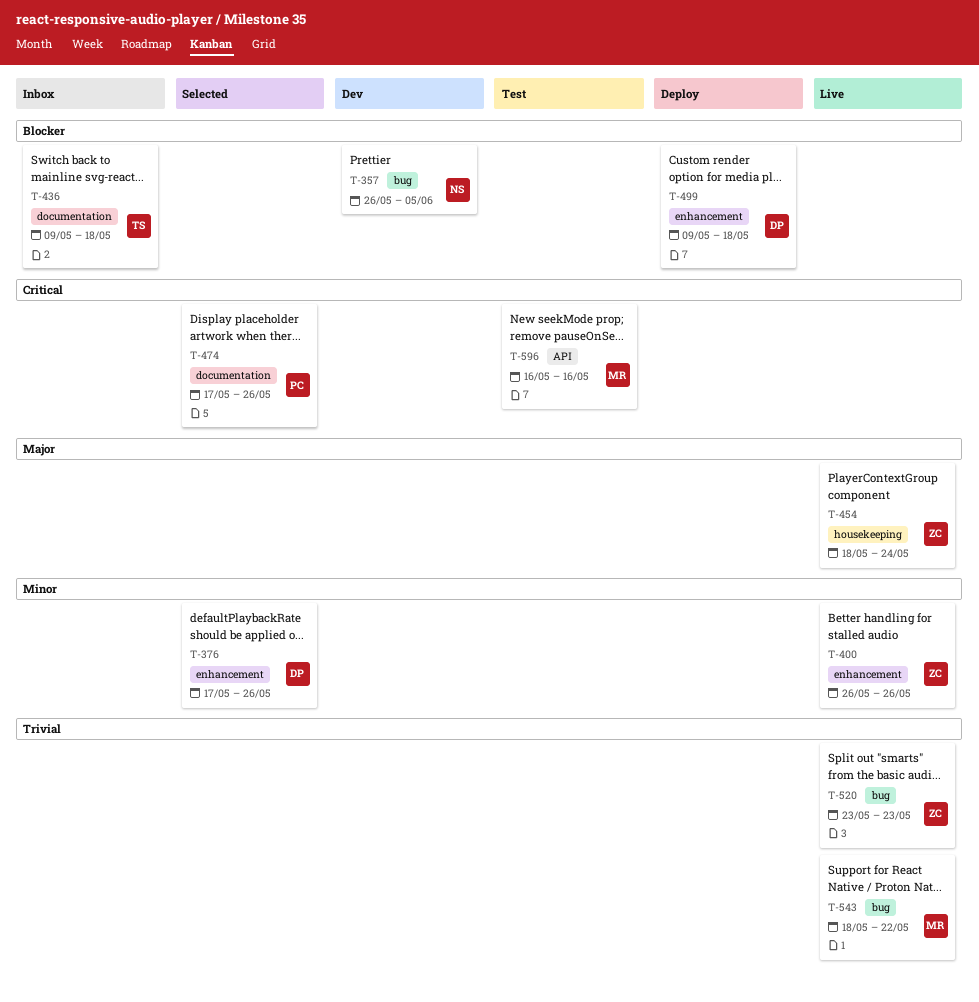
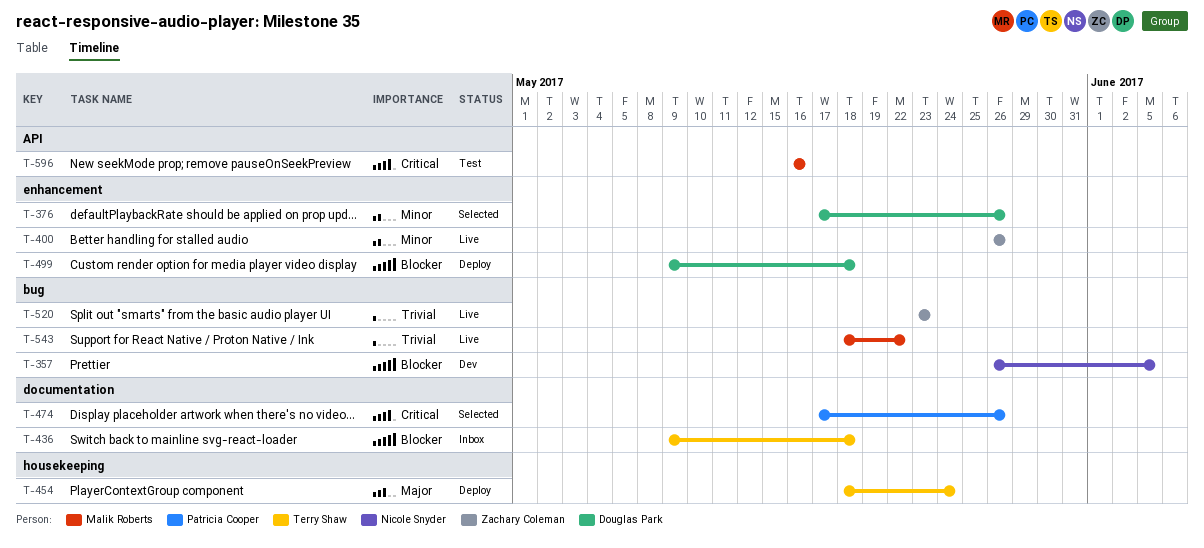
T-454, status: Live -> Deploy
T-454, owner: Zachary Coleman -> Terry Shaw

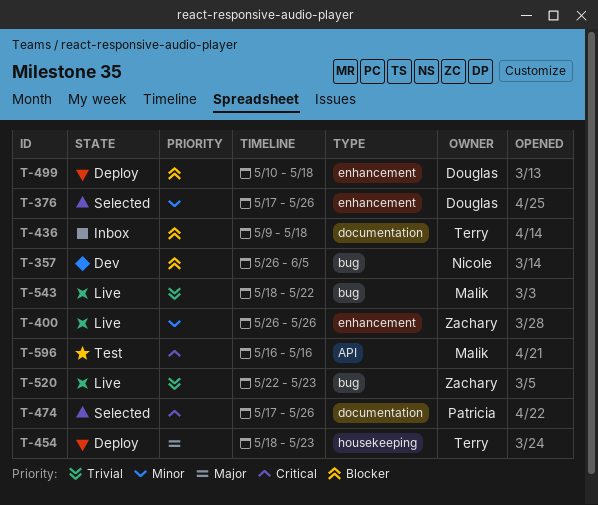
T-454, due: May 24 -> May 23
T-499, start: May 9 -> May 10
T-520, start: May 23 -> May 22

